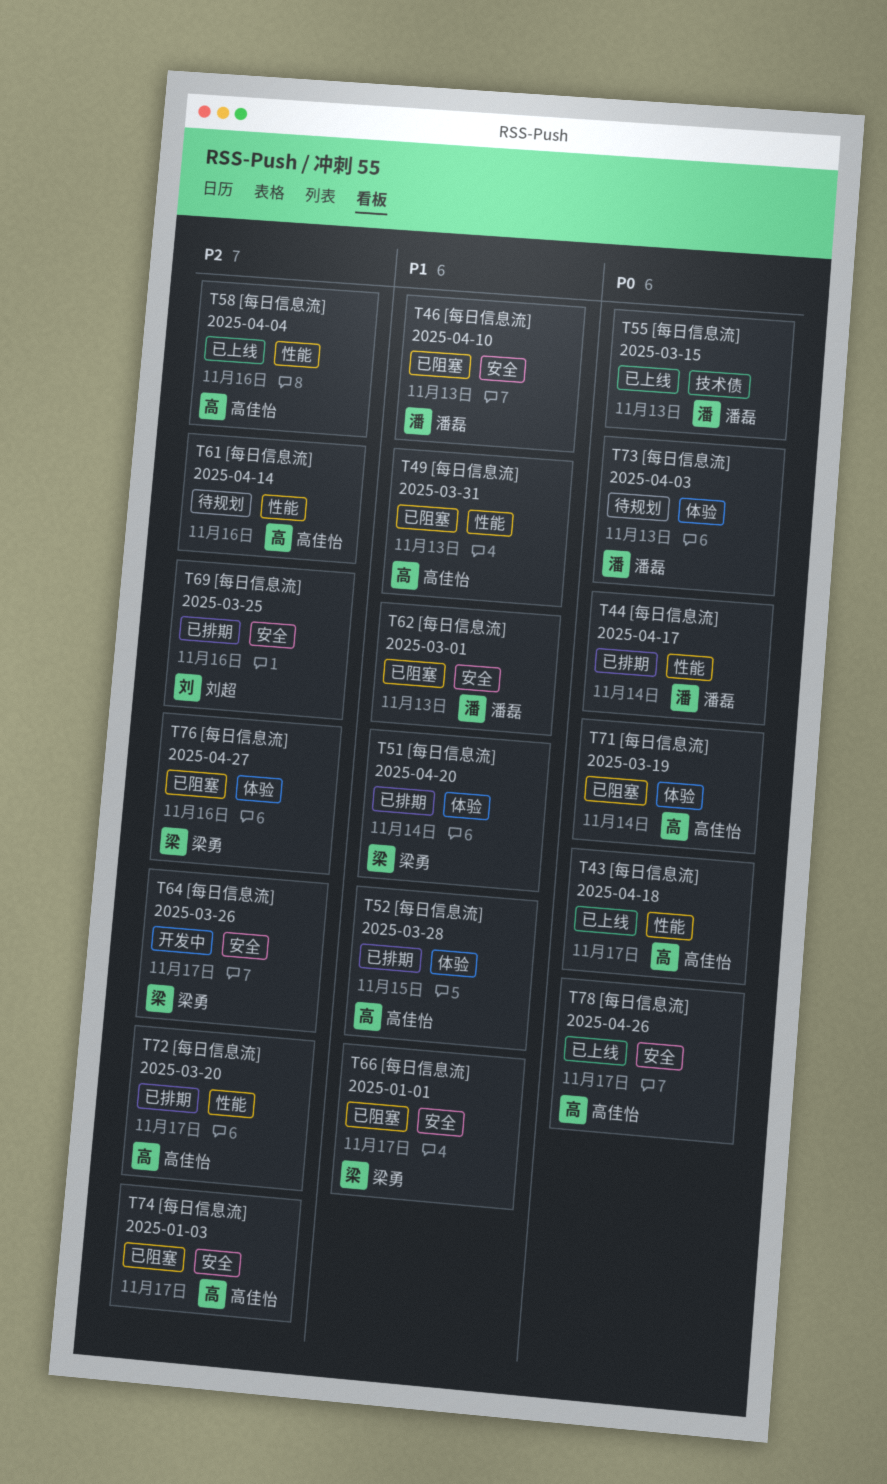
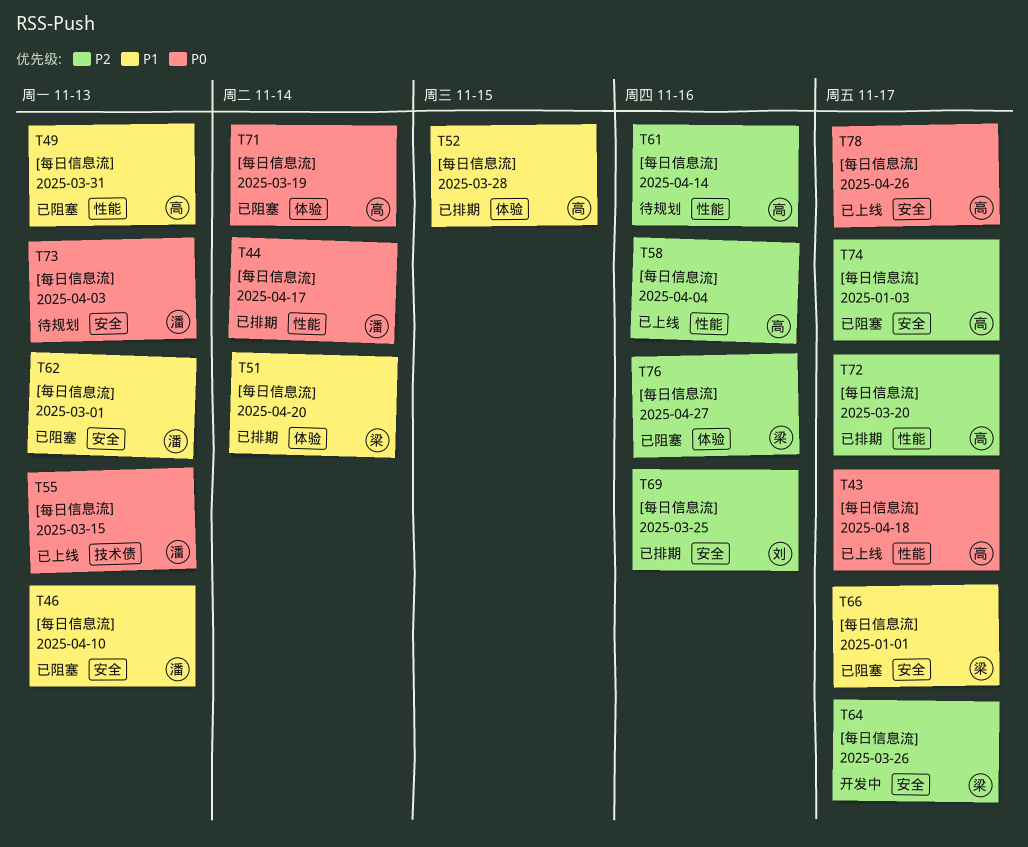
T73, label: 体验 -> 安全

